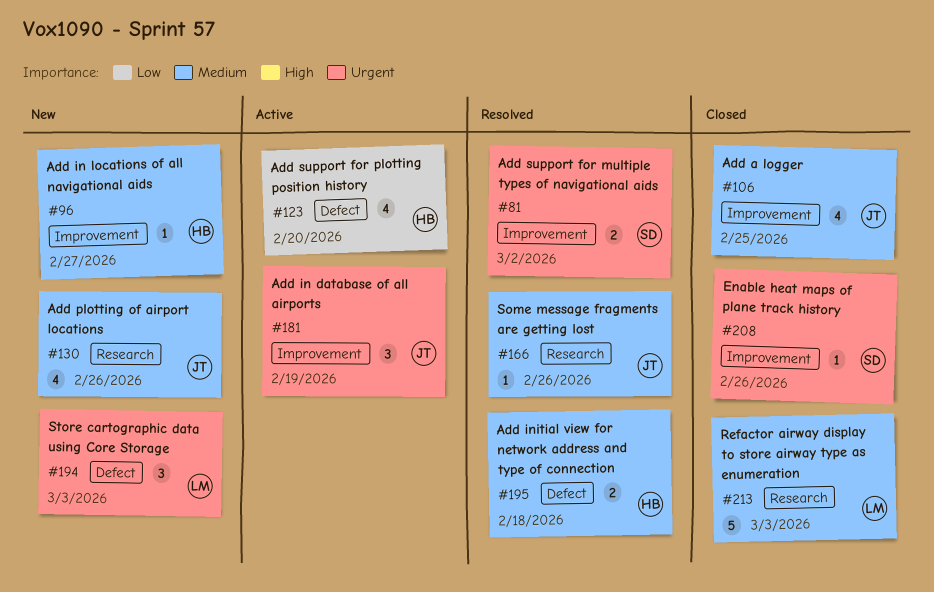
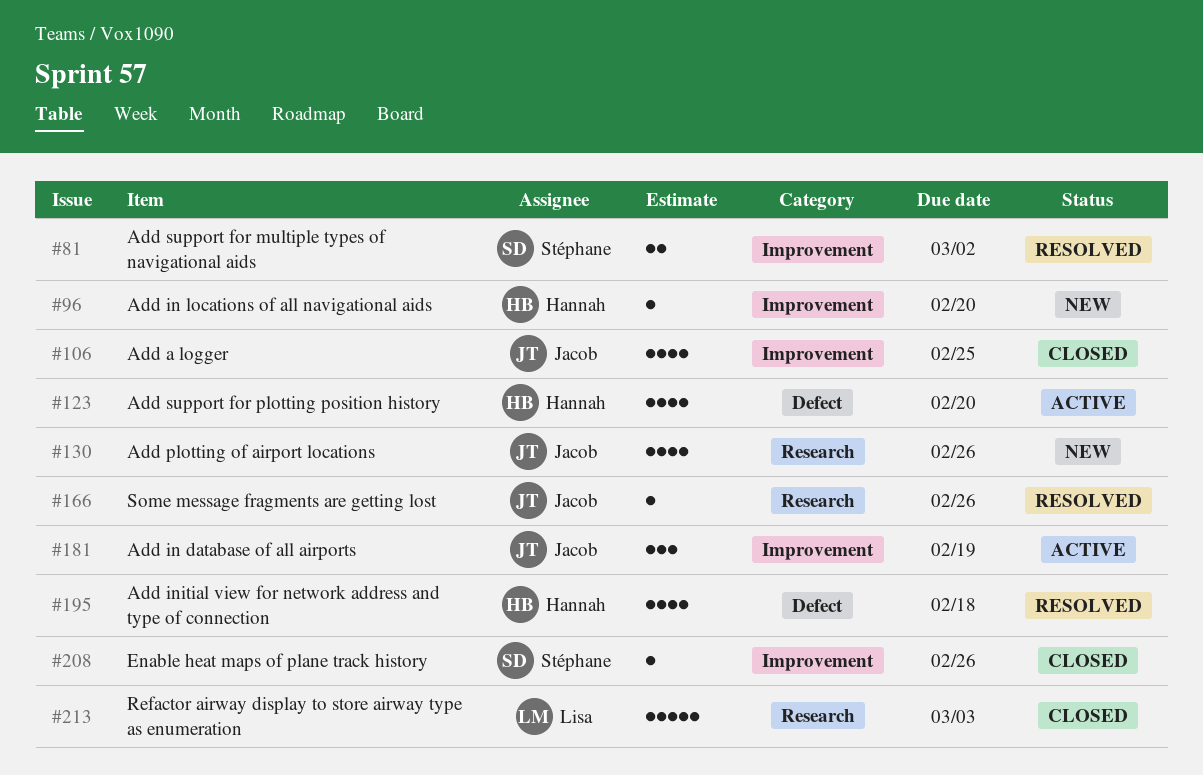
#96, due: Feb 27 -> Feb 20
#194: present -> none
#195, estimate: 2 -> 4

